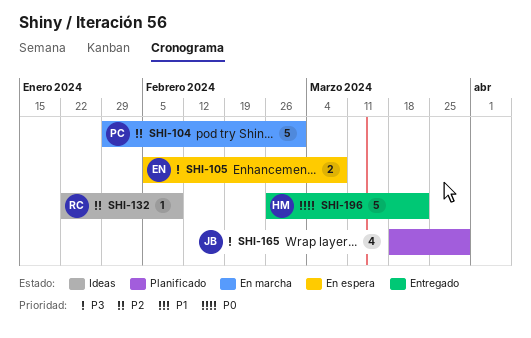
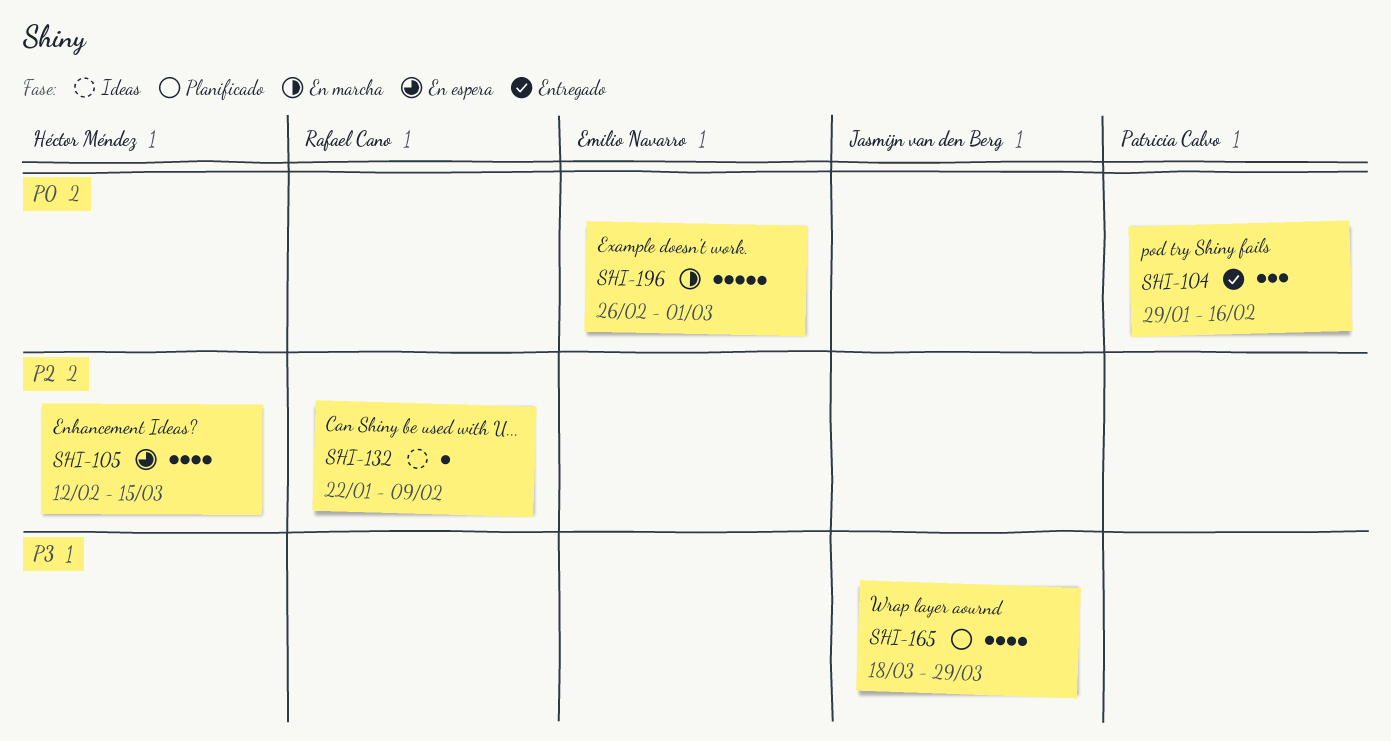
SHI-104, status: En marcha -> Entregado
SHI-104, priority: P2 -> P0
SHI-104, estimate: 5 -> 3
SHI-104, due: Mar 1 -> Feb 16
SHI-105, owner: Emilio Navarro -> Héctor Méndez
SHI-105, priority: P3 -> P2
SHI-105, estimate: 2 -> 4
SHI-105, start: Feb 5 -> Feb 12
SHI-105, due: Mar 8 -> Mar 15
SHI-196, status: Entregado -> En marcha
SHI-196, owner: Héctor Méndez -> Emilio Navarro
SHI-196, due: Mar 22 -> Mar 1

